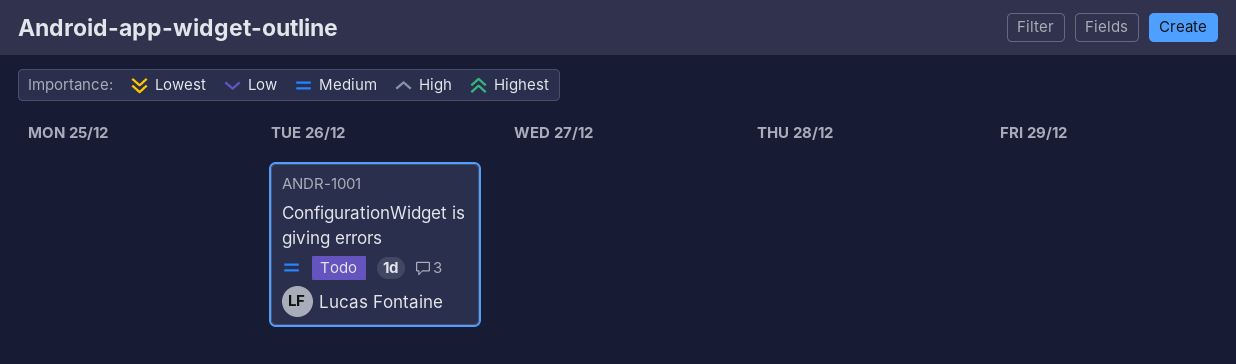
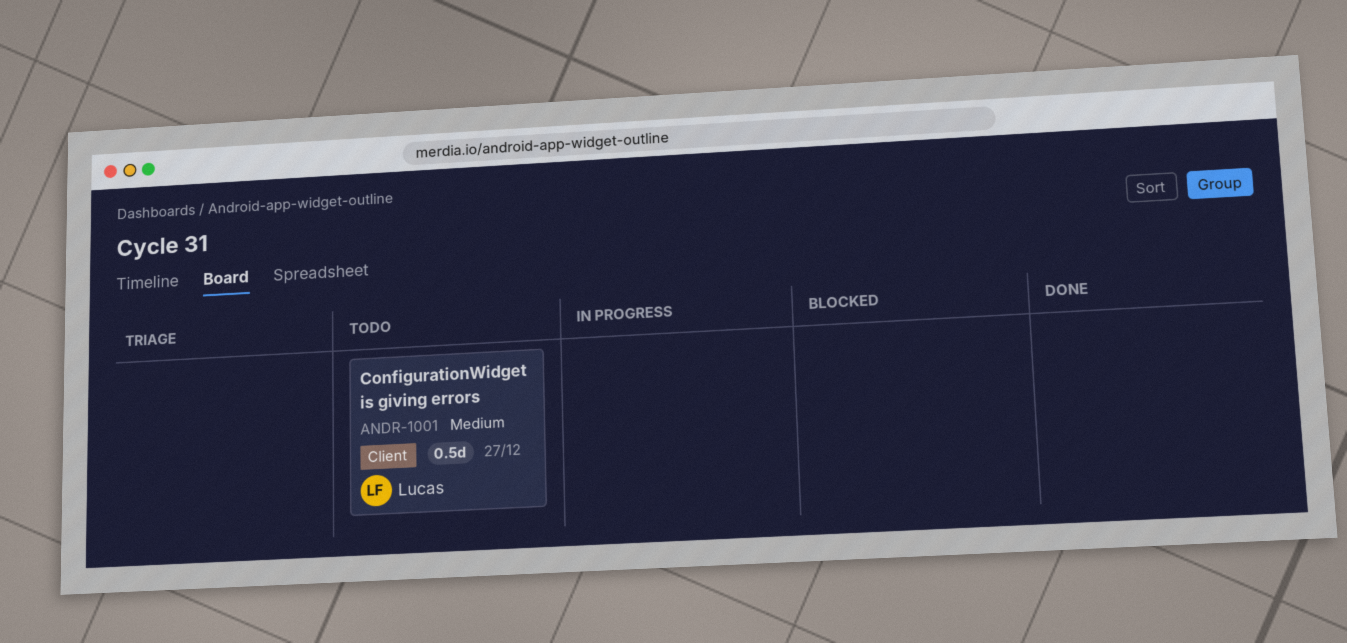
ANDR-1001, estimate: 1d -> 0.5d
ANDR-1001, due: Dec 26 -> Dec 27

